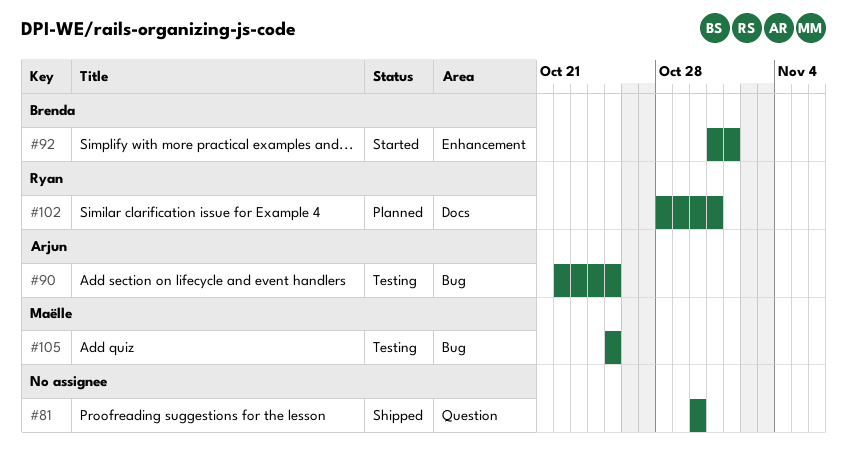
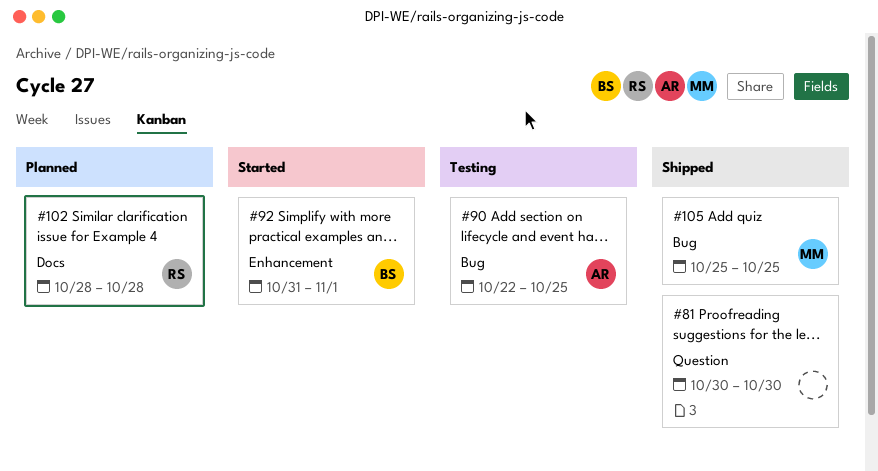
#102, due: Oct 31 -> Oct 28
#105, status: Testing -> Shipped

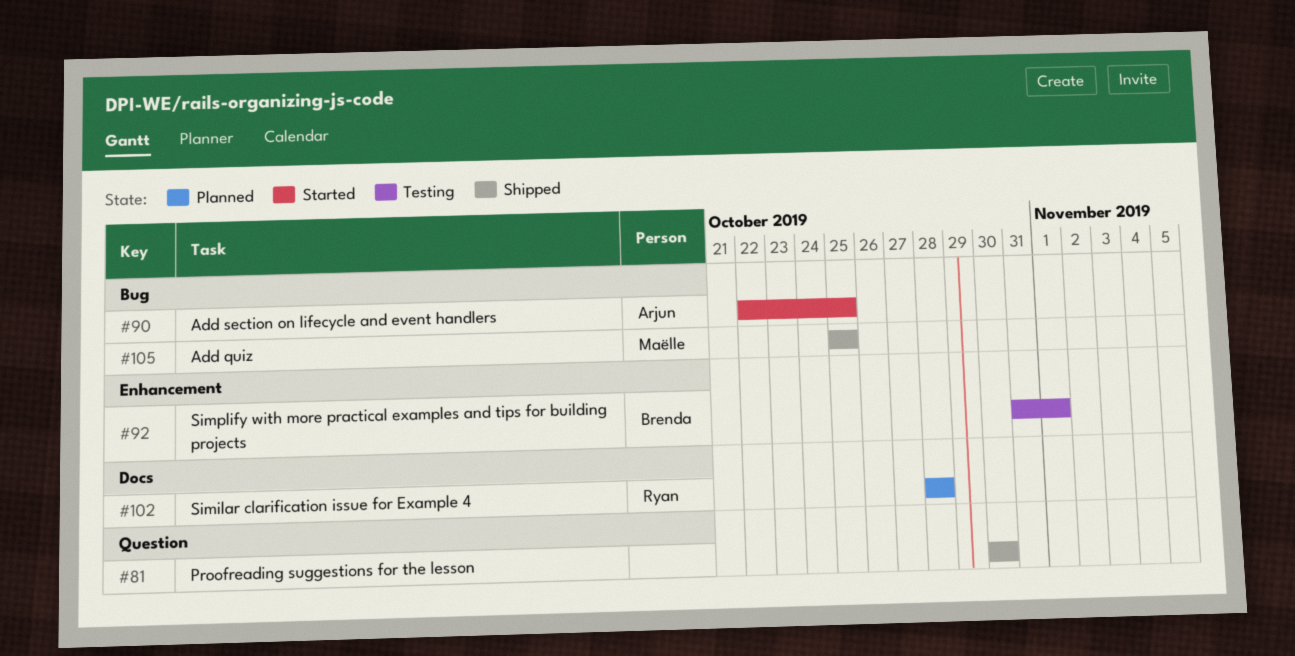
#90, status: Testing -> Started
#92, status: Started -> Testing

